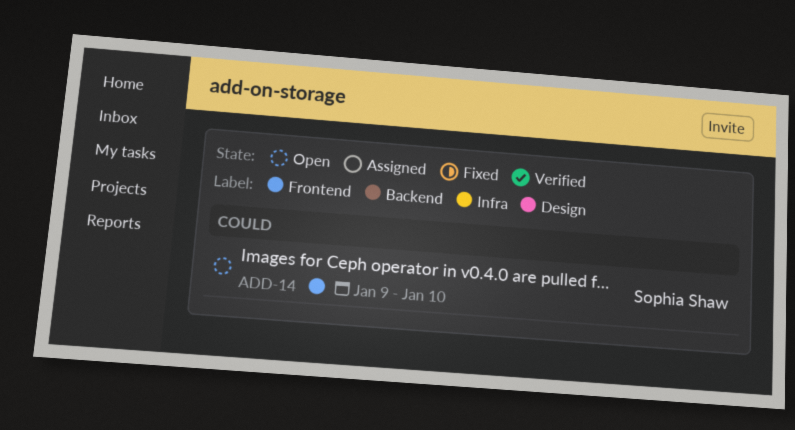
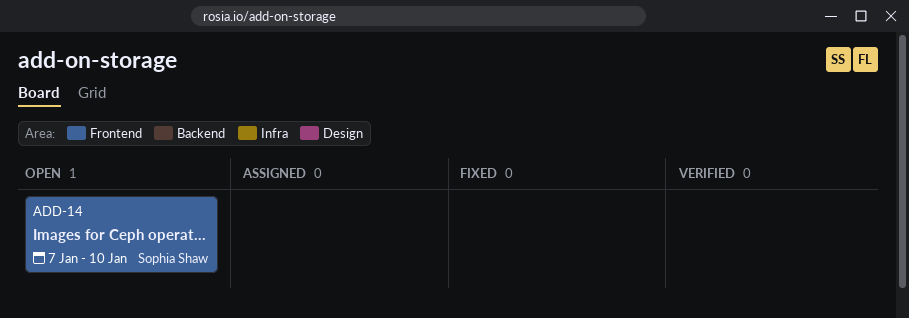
ADD-14, start: Jan 9 -> Jan 7

